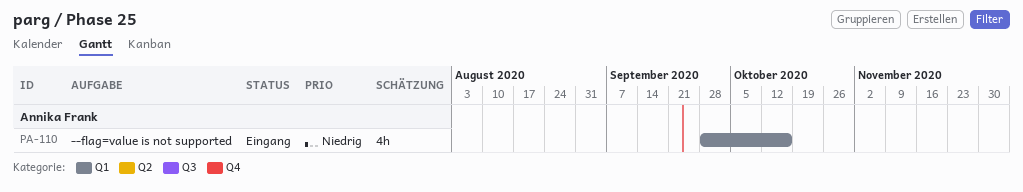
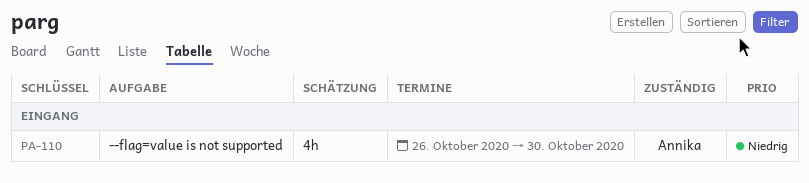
PA-110, start: Sep 28 -> Oct 26
PA-110, due: Oct 16 -> Oct 30

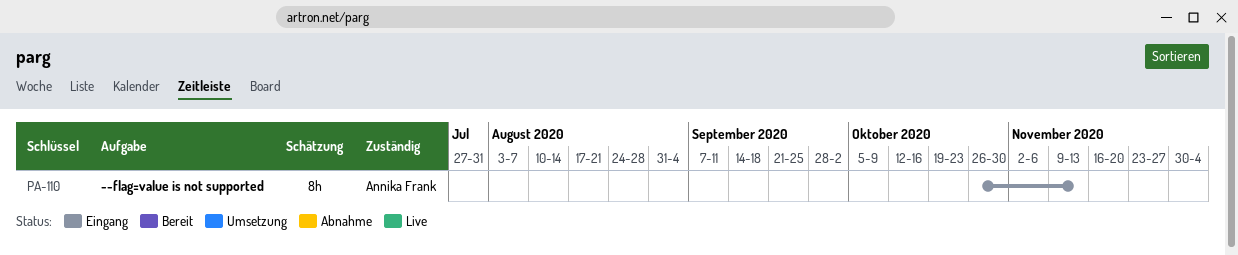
PA-110, estimate: 4h -> 8h
PA-110, due: Oct 30 -> Nov 13

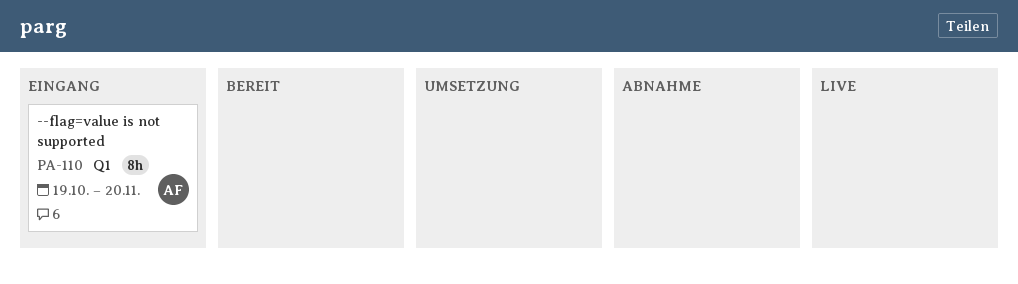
PA-110, start: Oct 26 -> Oct 19
PA-110, due: Nov 13 -> Nov 20

